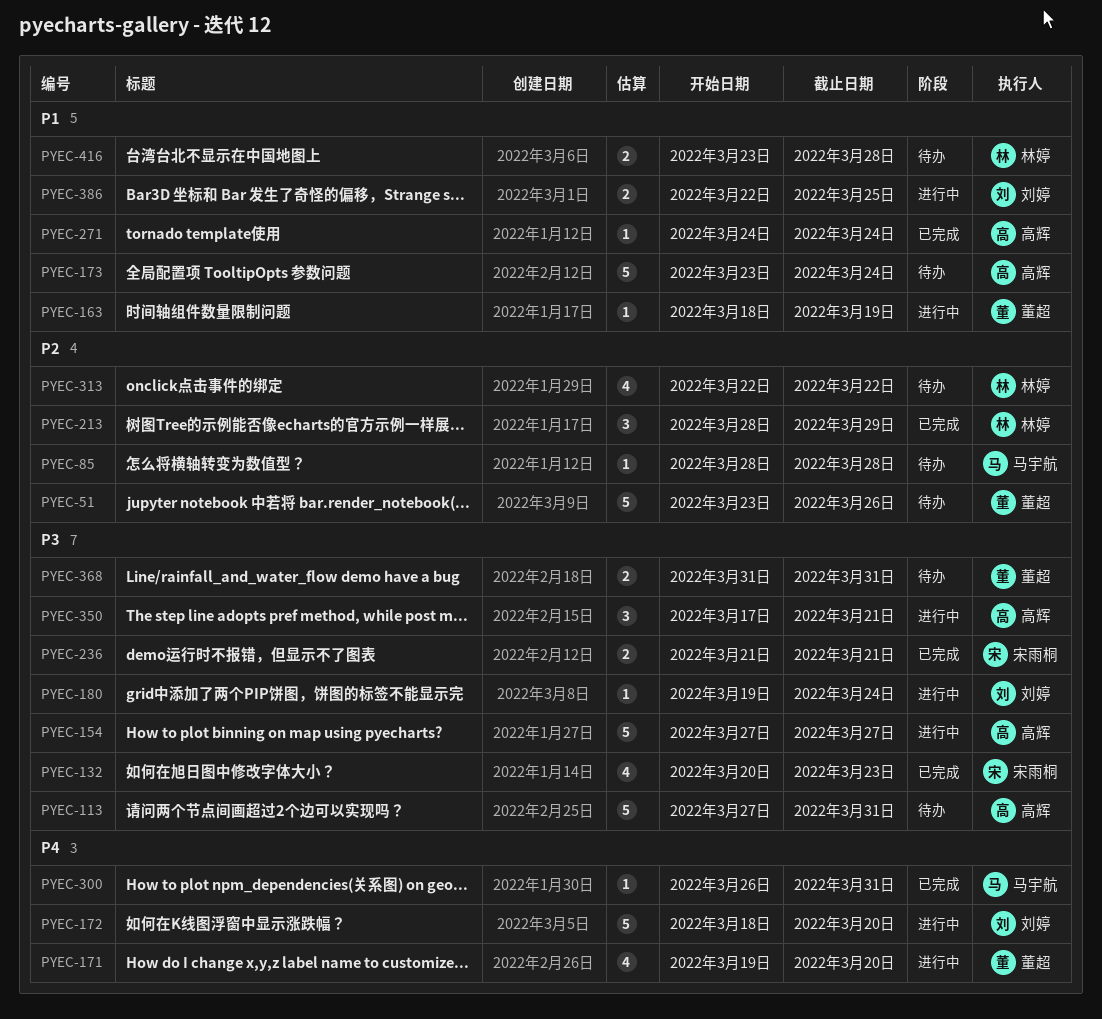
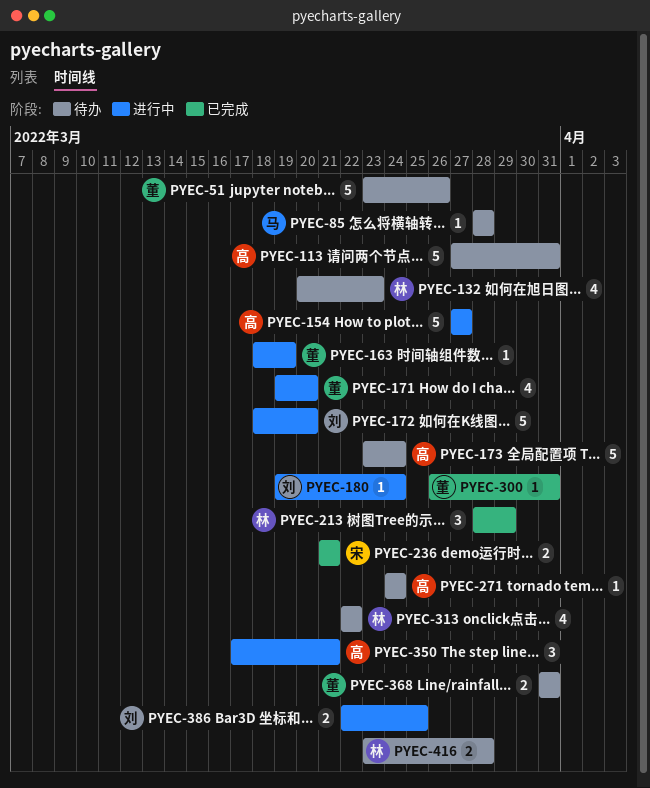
PYEC-132, status: 已完成 -> 待办
PYEC-132, owner: 宋雨桐 -> 林婷
PYEC-271, status: 已完成 -> 待办
PYEC-300, owner: 马宇航 -> 董超

